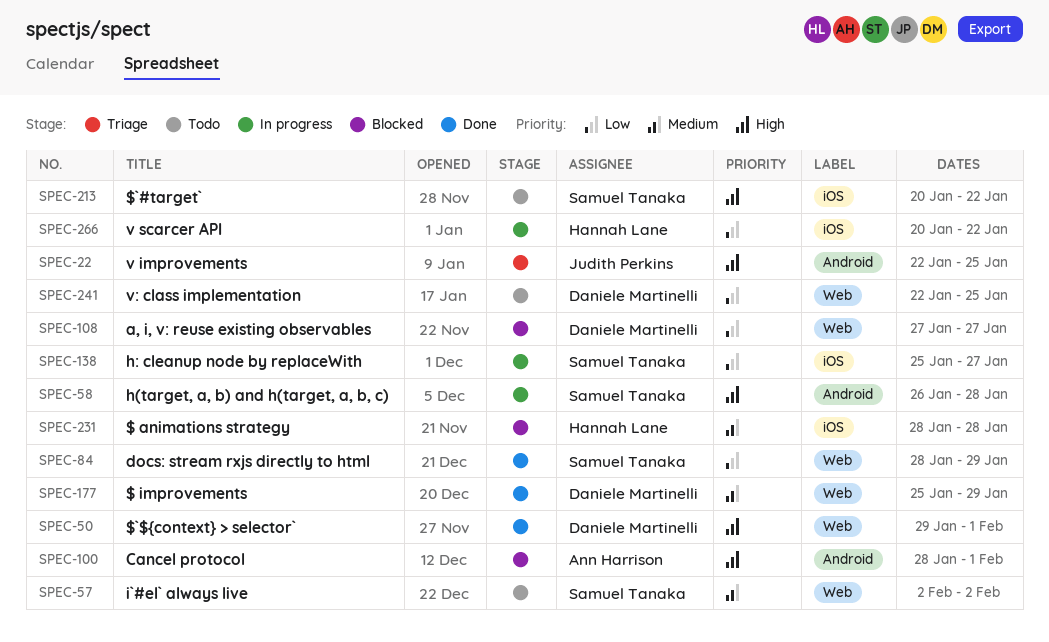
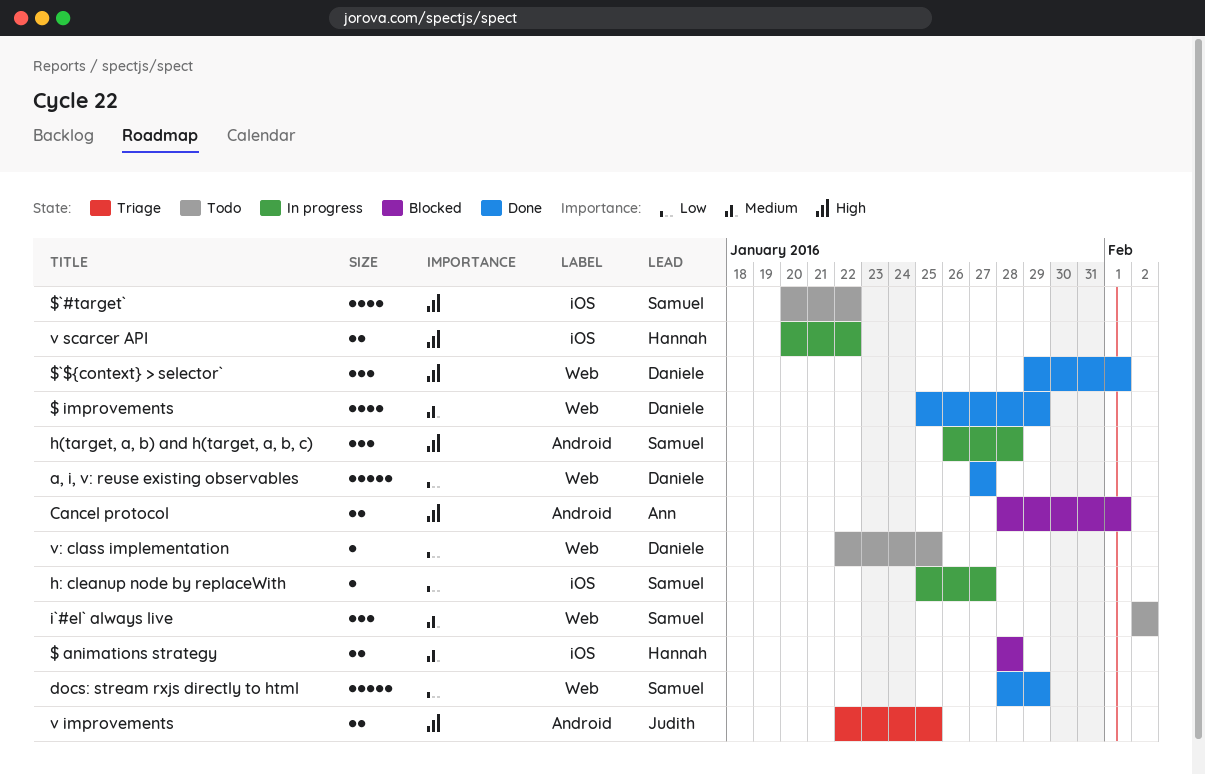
a, i, v: reuse existing observables, status: Blocked -> Done
v scarcer API, priority: Low -> High

